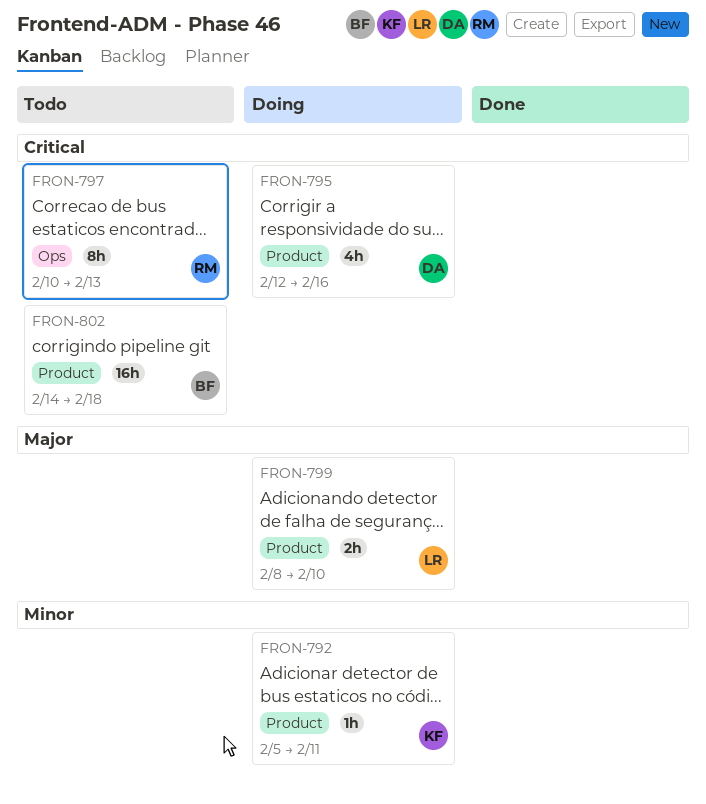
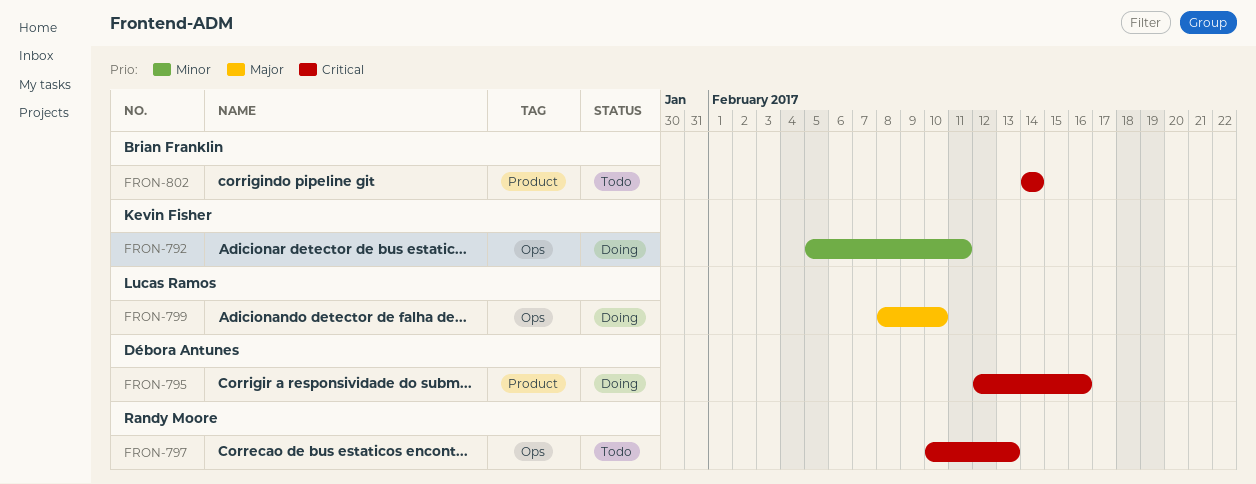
FRON-792, label: Product -> Ops
FRON-799, label: Product -> Ops
FRON-802, due: Feb 18 -> Feb 14

